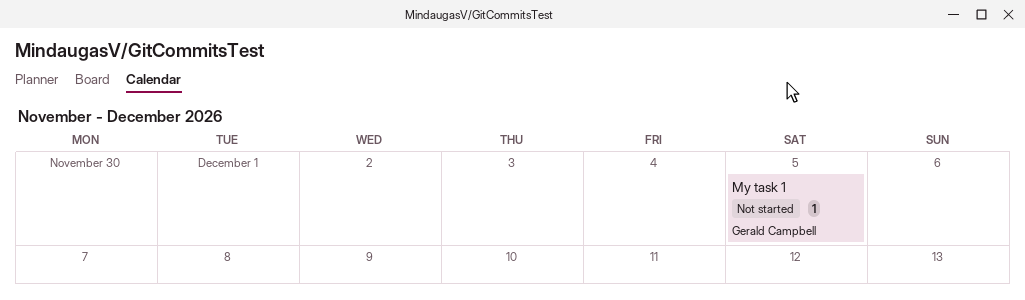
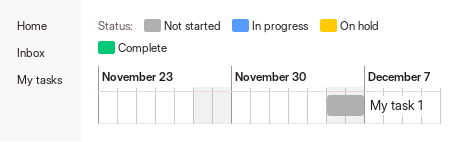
My task 1, due: Dec 5 -> Dec 6

